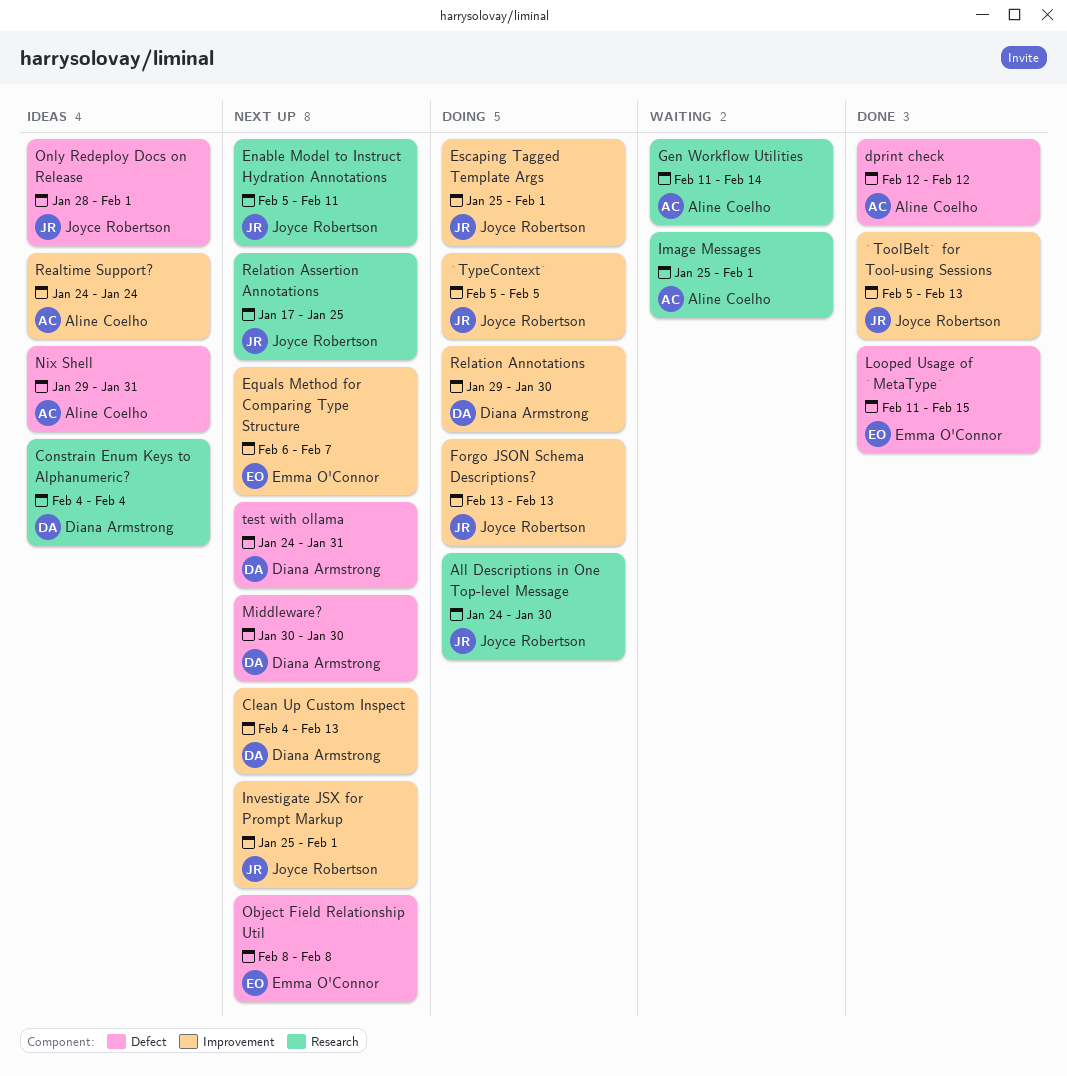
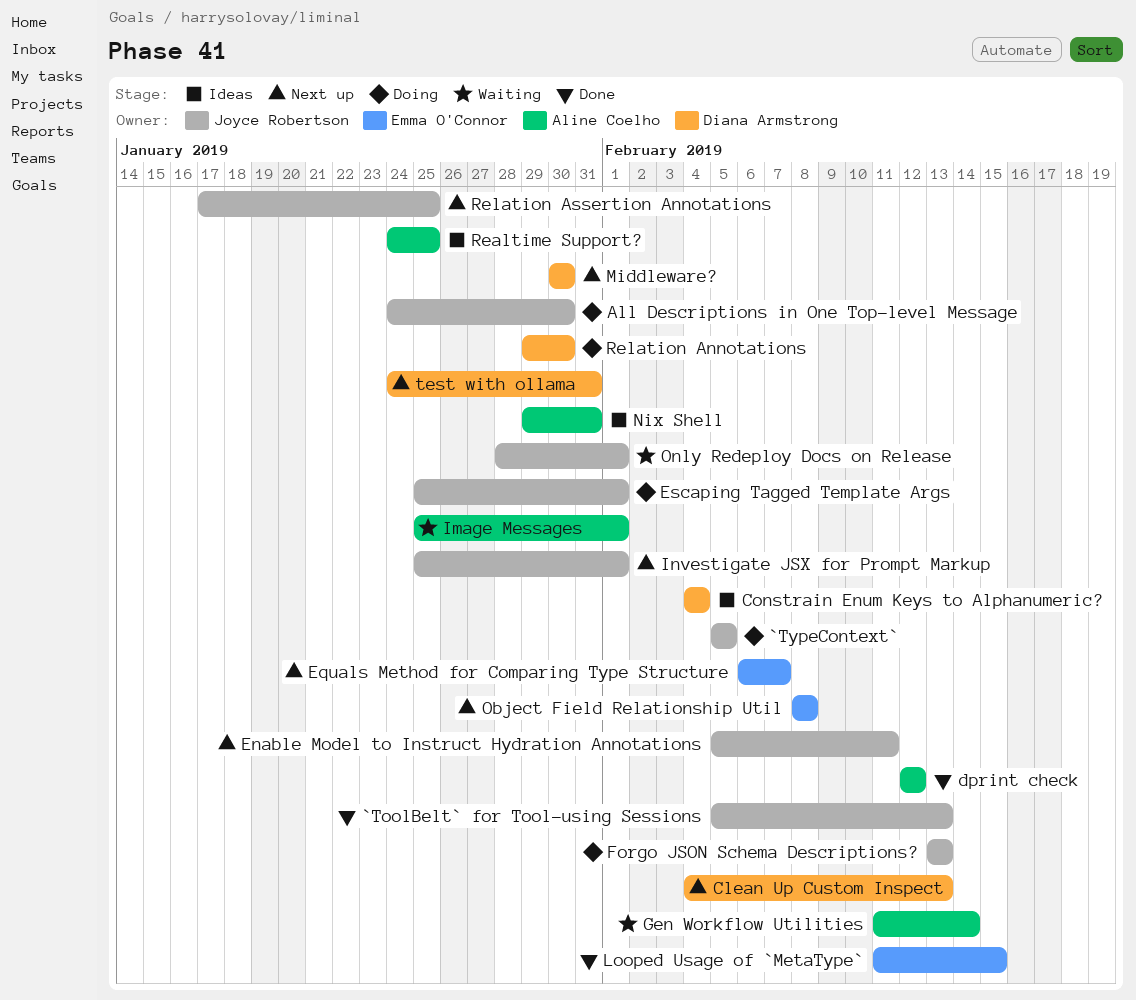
Only Redeploy Docs on Release, status: Ideas -> Waiting
Realtime Support?, due: Jan 24 -> Jan 25

